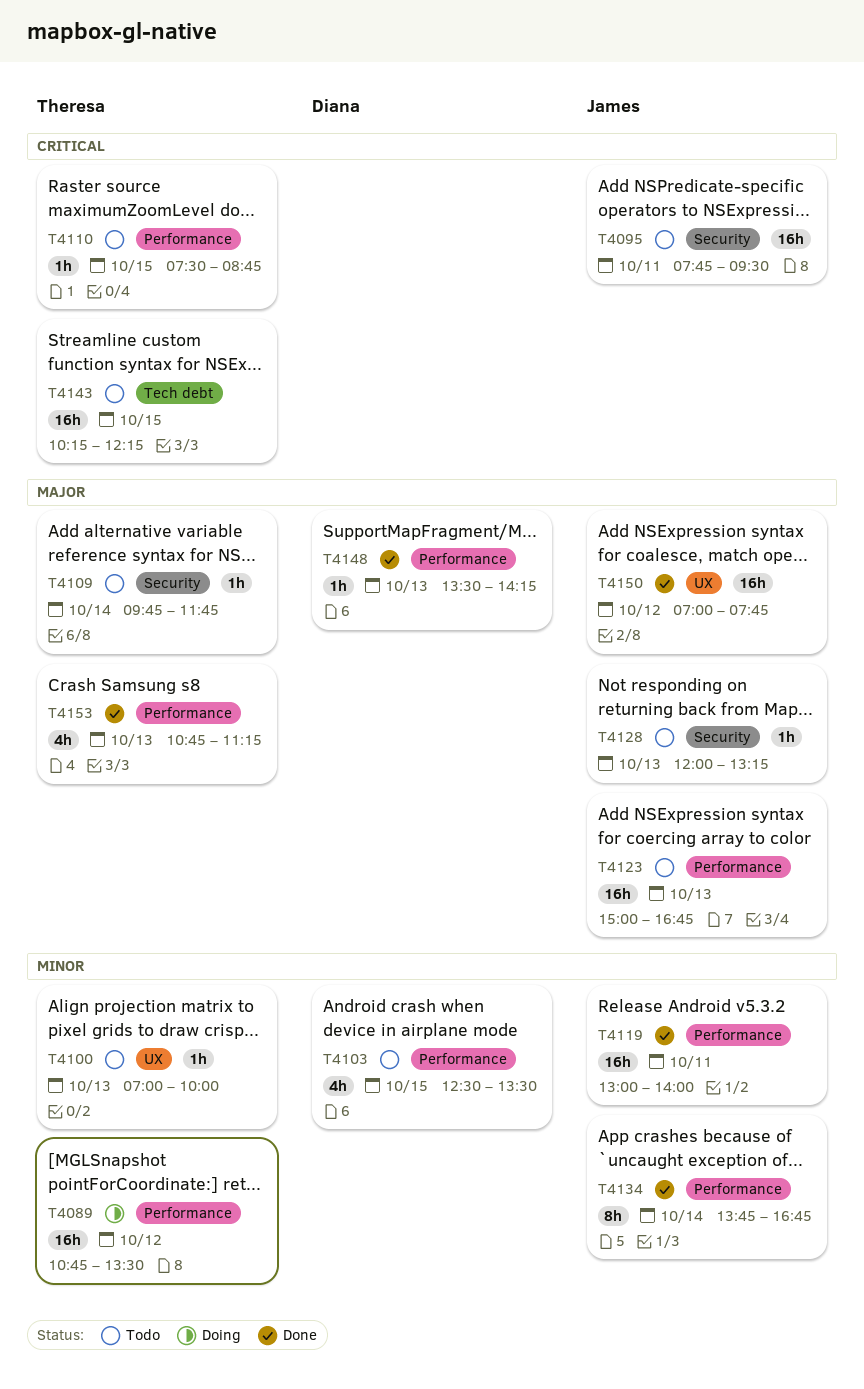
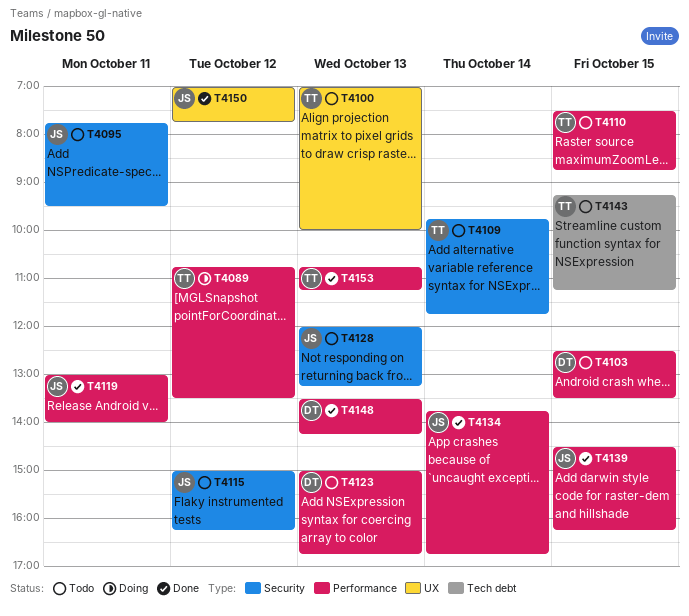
T4115: none -> present
T4123, owner: James -> Diana
T4139: none -> present
T4143, begins: 10:15 -> 09:15
T4143, ends: 12:15 -> 11:15

